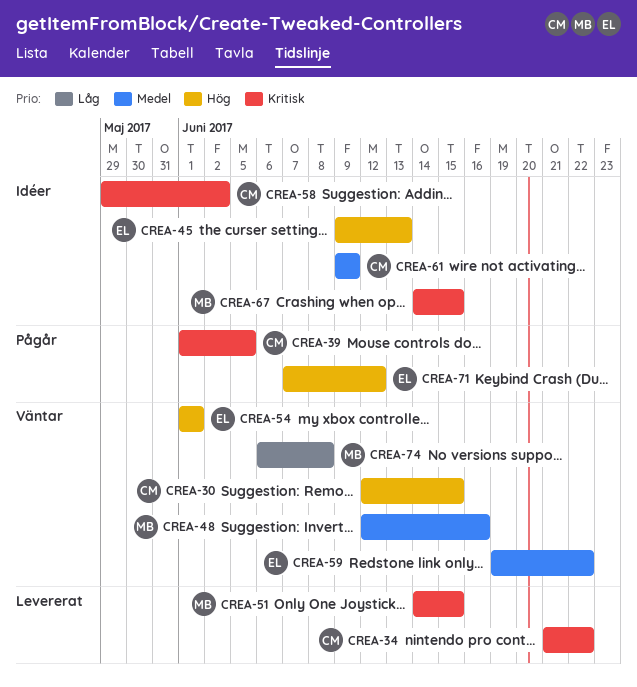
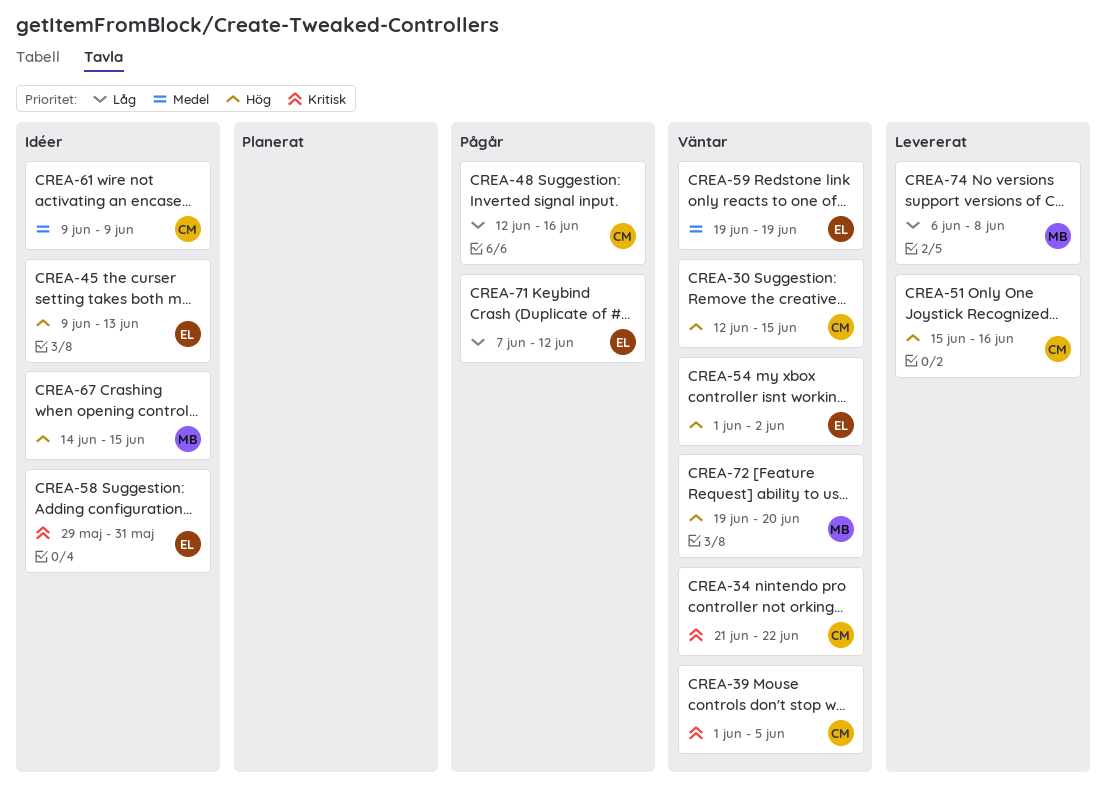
CREA-34, status: Levererat -> Väntar
CREA-39, status: Pågår -> Väntar
CREA-48, status: Väntar -> Pågår
CREA-48, owner: MB -> CM
CREA-48, priority: Medel -> Låg
CREA-51, owner: MB -> CM
CREA-51, priority: Kritisk -> Hög
CREA-51, start: Jun 14 -> Jun 15
CREA-51, due: Jun 15 -> Jun 16
CREA-54, due: Jun 1 -> Jun 2
CREA-58, owner: CM -> EL
CREA-58, due: Jun 2 -> May 31
CREA-59, due: Jun 22 -> Jun 19
CREA-67, priority: Kritisk -> Hög
CREA-71, priority: Hög -> Låg
CREA-72: none -> present
CREA-74, status: Väntar -> Levererat

